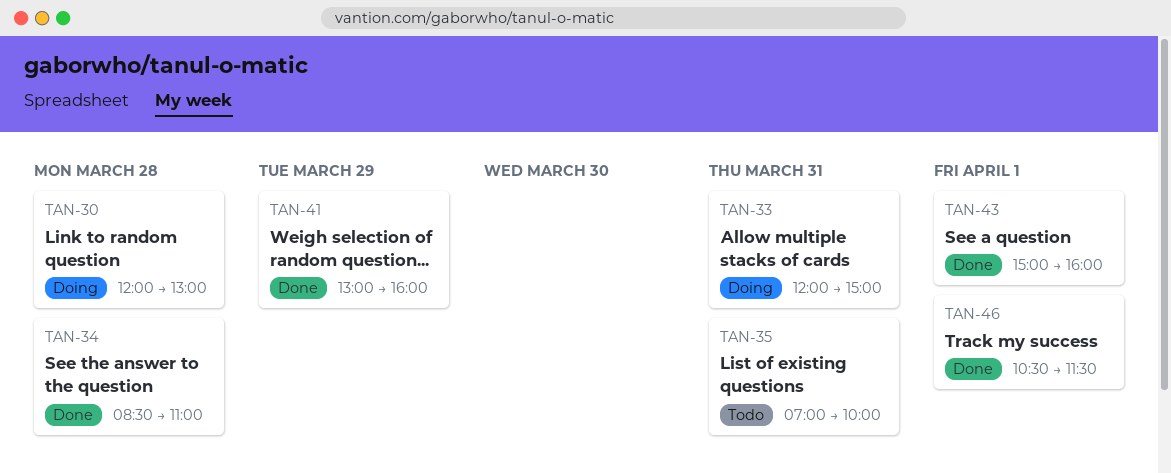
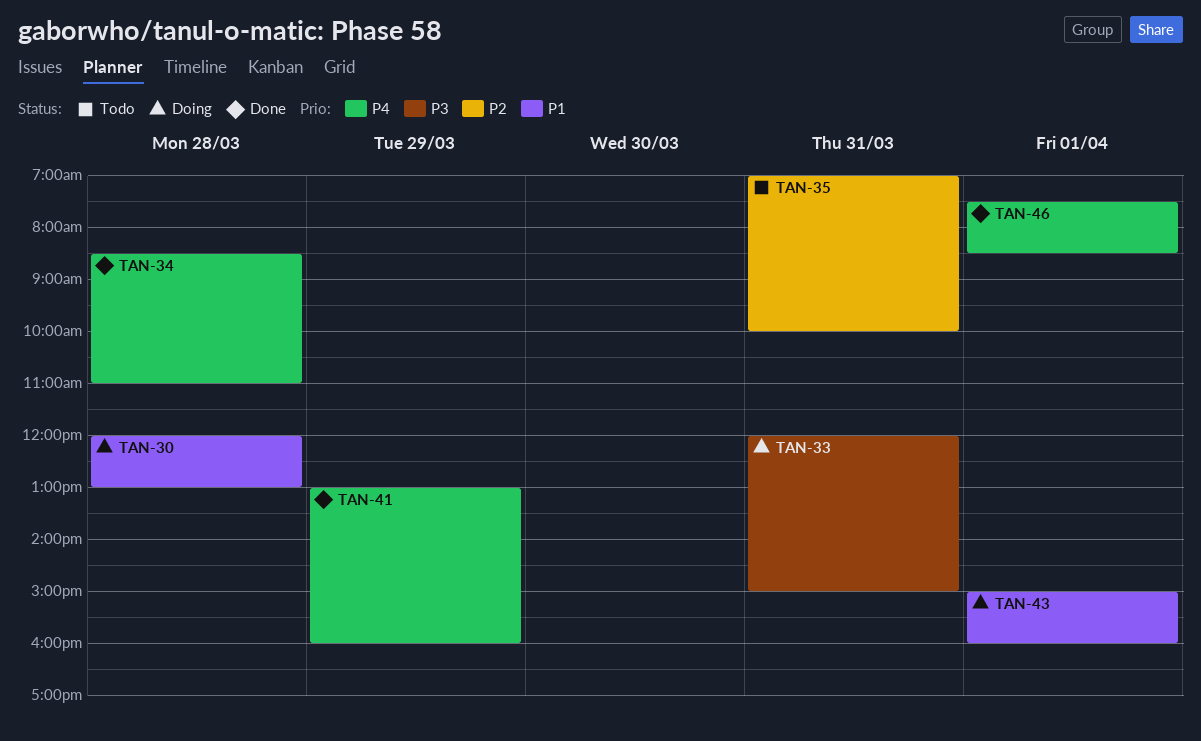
TAN-43, status: Done -> Doing
TAN-46, begins: 10:30 -> 07:30
TAN-46, ends: 11:30 -> 08:30

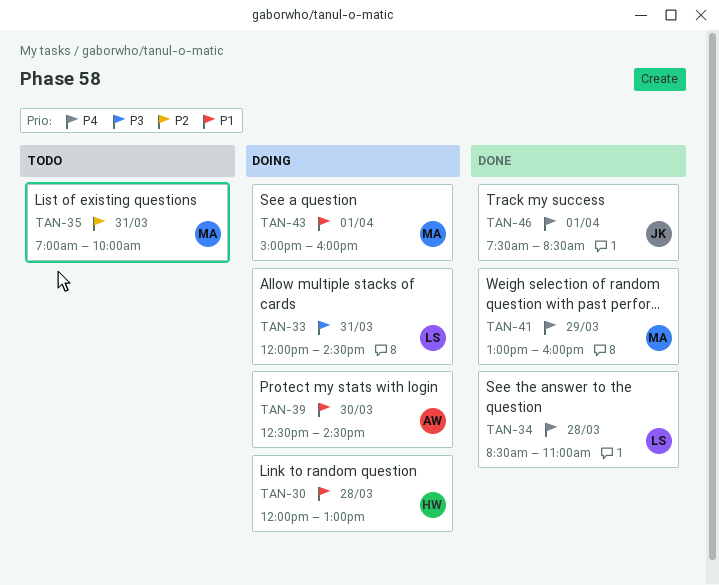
TAN-33, ends: 15:00 -> 14:30
TAN-39: none -> present

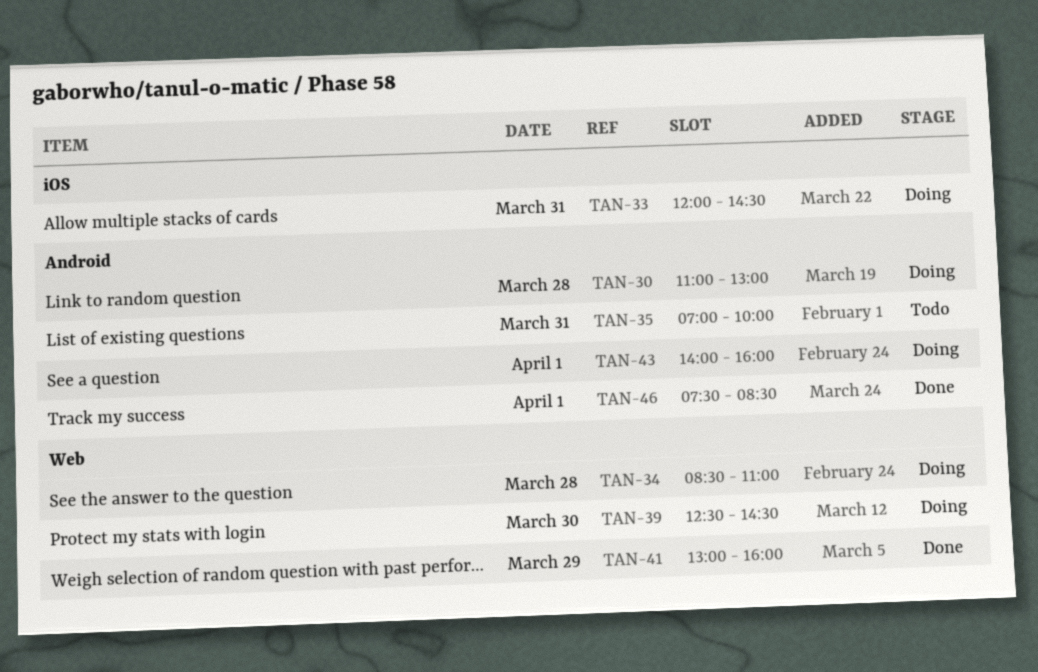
TAN-30, begins: 12:00 -> 11:00
TAN-34, status: Done -> Doing
TAN-43, begins: 15:00 -> 14:00

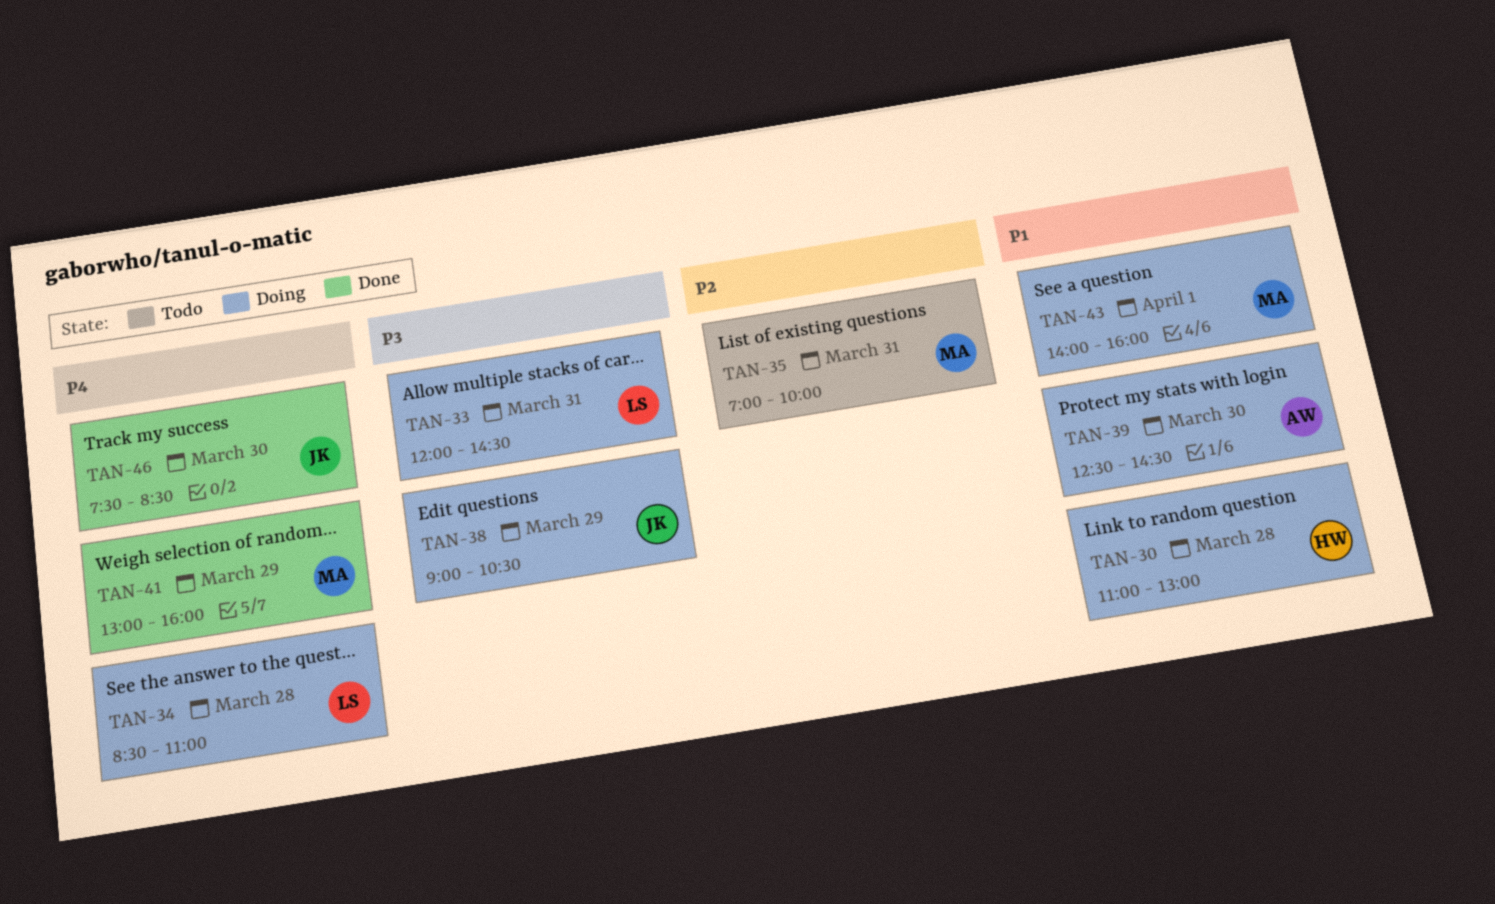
TAN-38: none -> present
TAN-46, day: Apr 1 -> Mar 30

